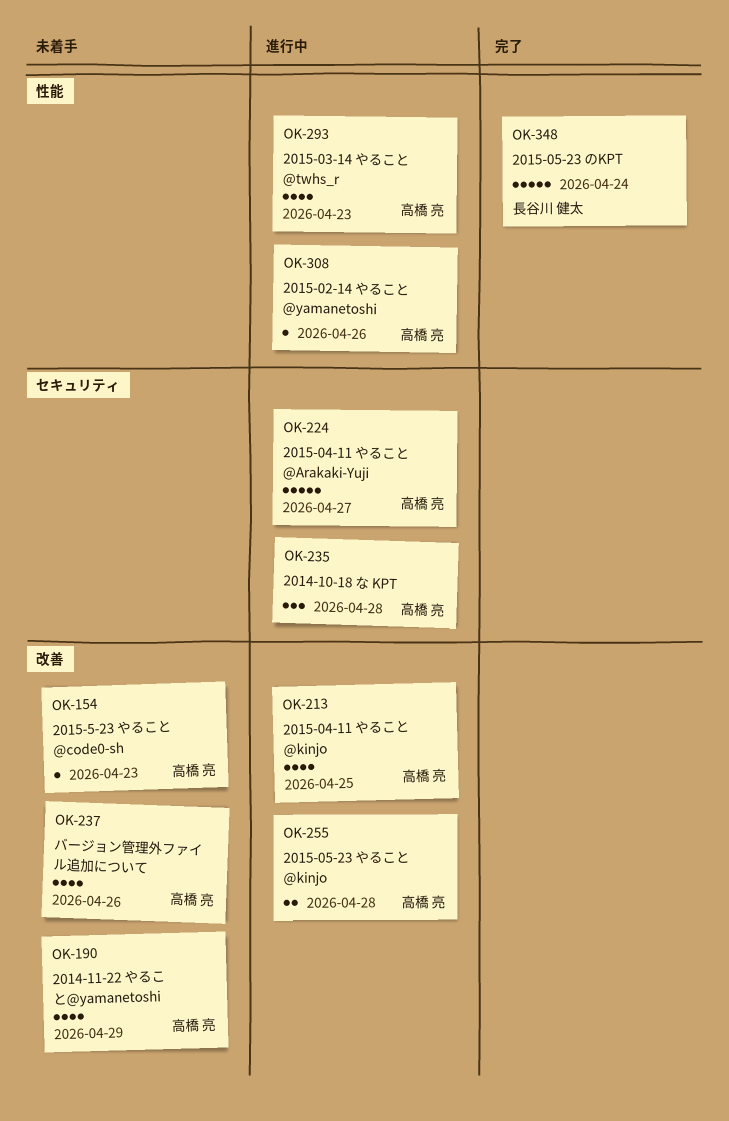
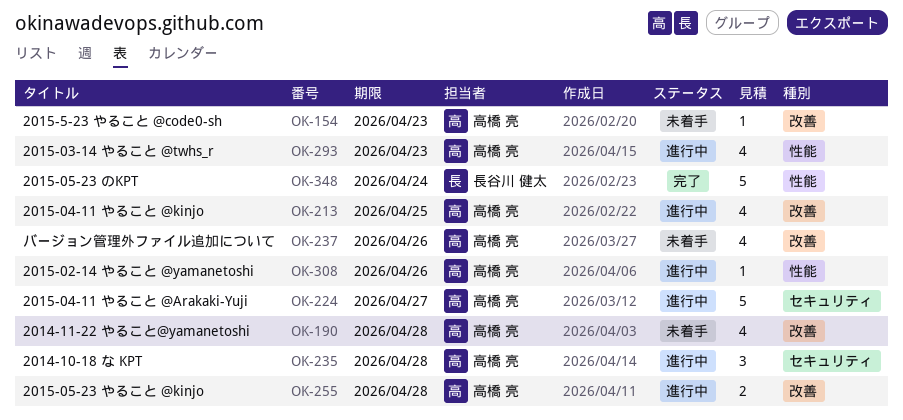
OK-190, due: Apr 29 -> Apr 28

